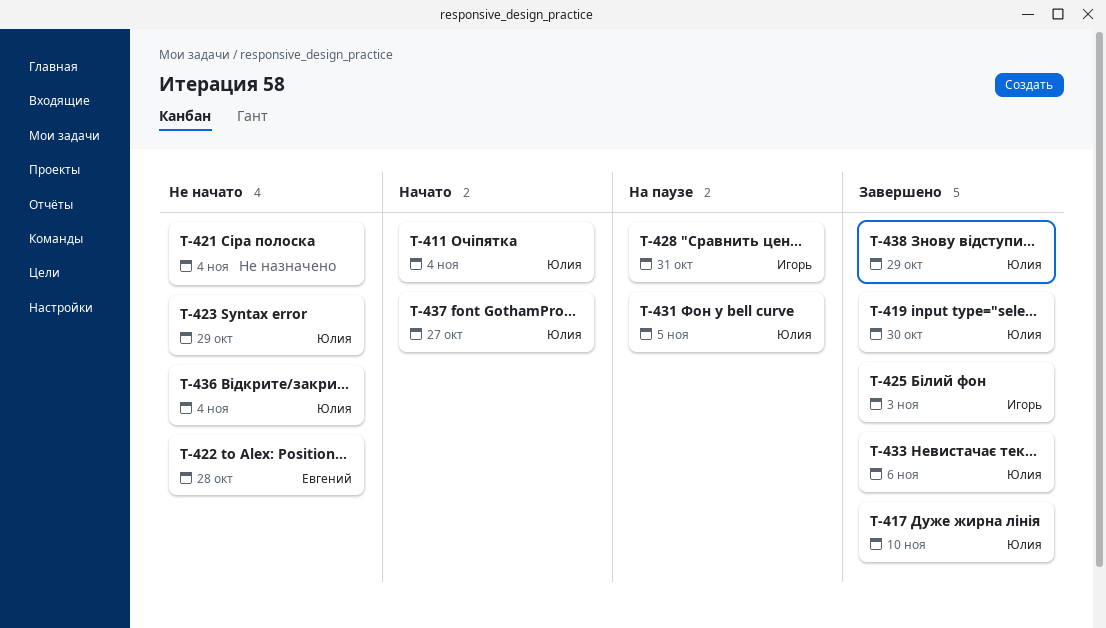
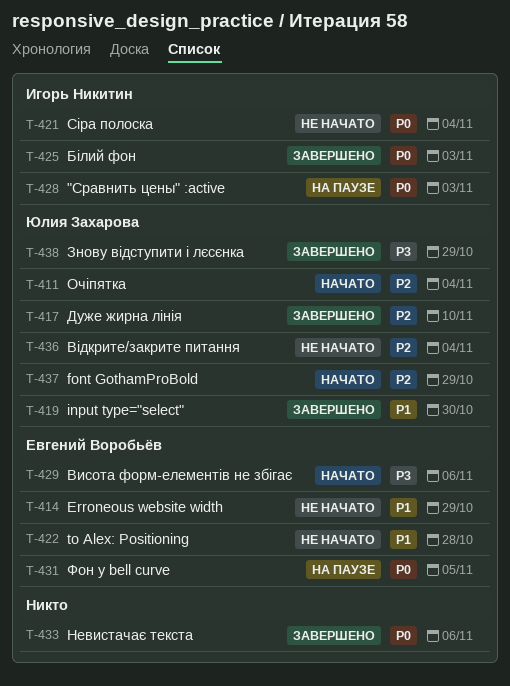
T-414: none -> present
T-421, owner: none -> Игорь Никитин
T-423: present -> none
T-428, due: Oct 31 -> Nov 3
T-429: none -> present
T-431, owner: Юлия Захарова -> Евгений Воробьёв
T-433, owner: Юлия Захарова -> none
T-437, due: Oct 27 -> Oct 29

